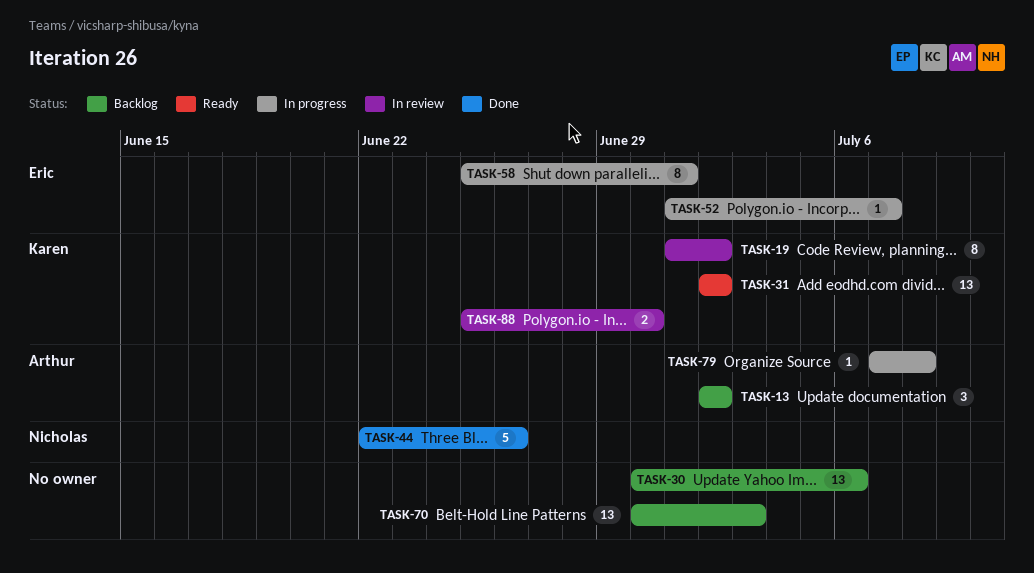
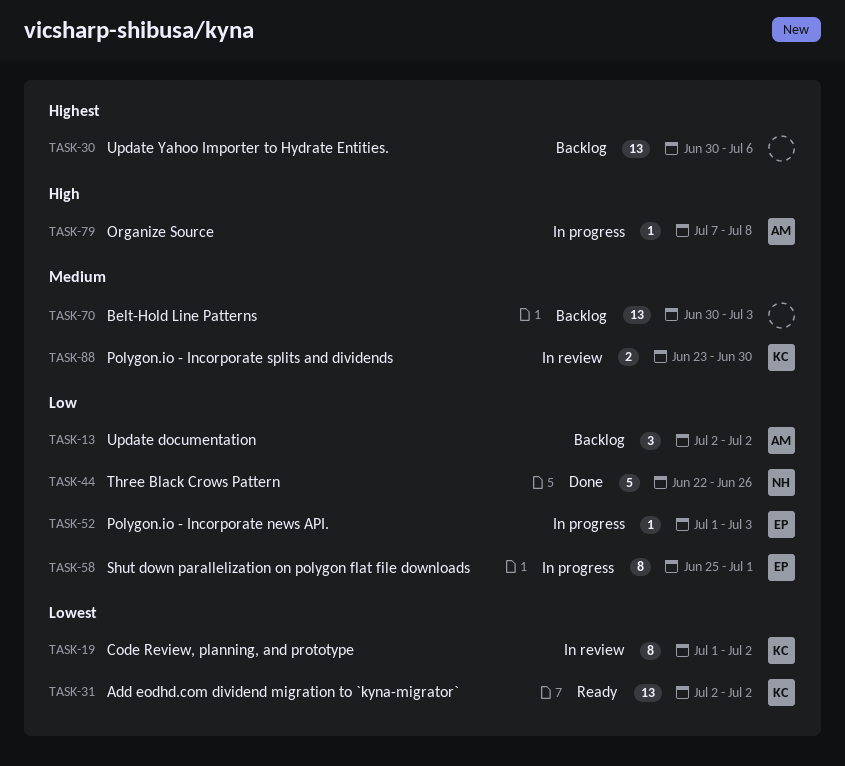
TASK-52, due: Jul 7 -> Jul 3
TASK-88, start: Jun 25 -> Jun 23

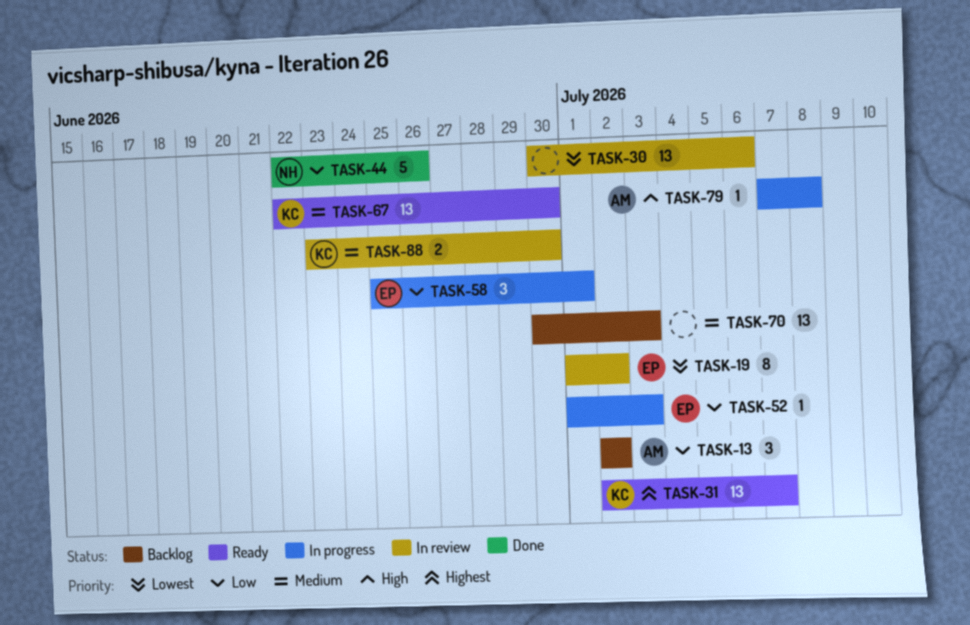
TASK-19, owner: KC -> EP
TASK-30, status: Backlog -> In review
TASK-30, priority: Highest -> Lowest
TASK-31, priority: Lowest -> Highest
TASK-31, due: Jul 2 -> Jul 7
TASK-58, estimate: 8 -> 3
TASK-67: none -> present

